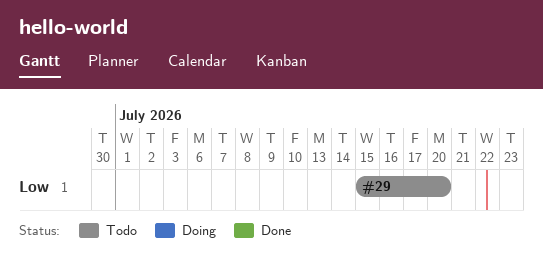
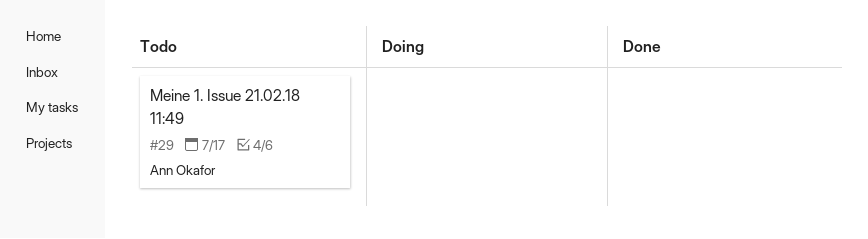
#29, due: Jul 20 -> Jul 17

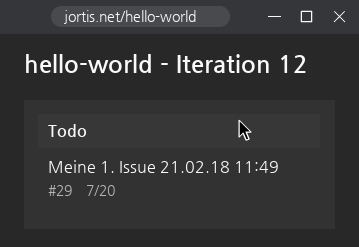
#29, due: Jul 17 -> Jul 20

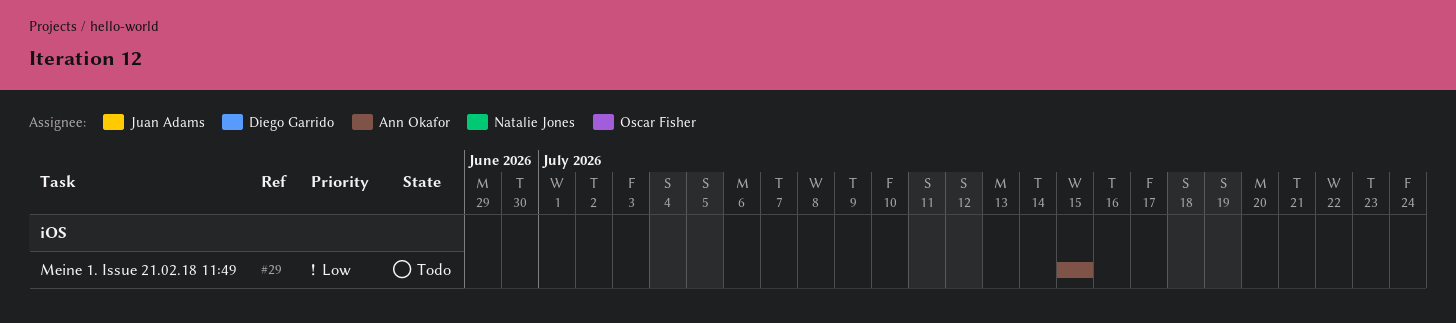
#29, due: Jul 20 -> Jul 15

